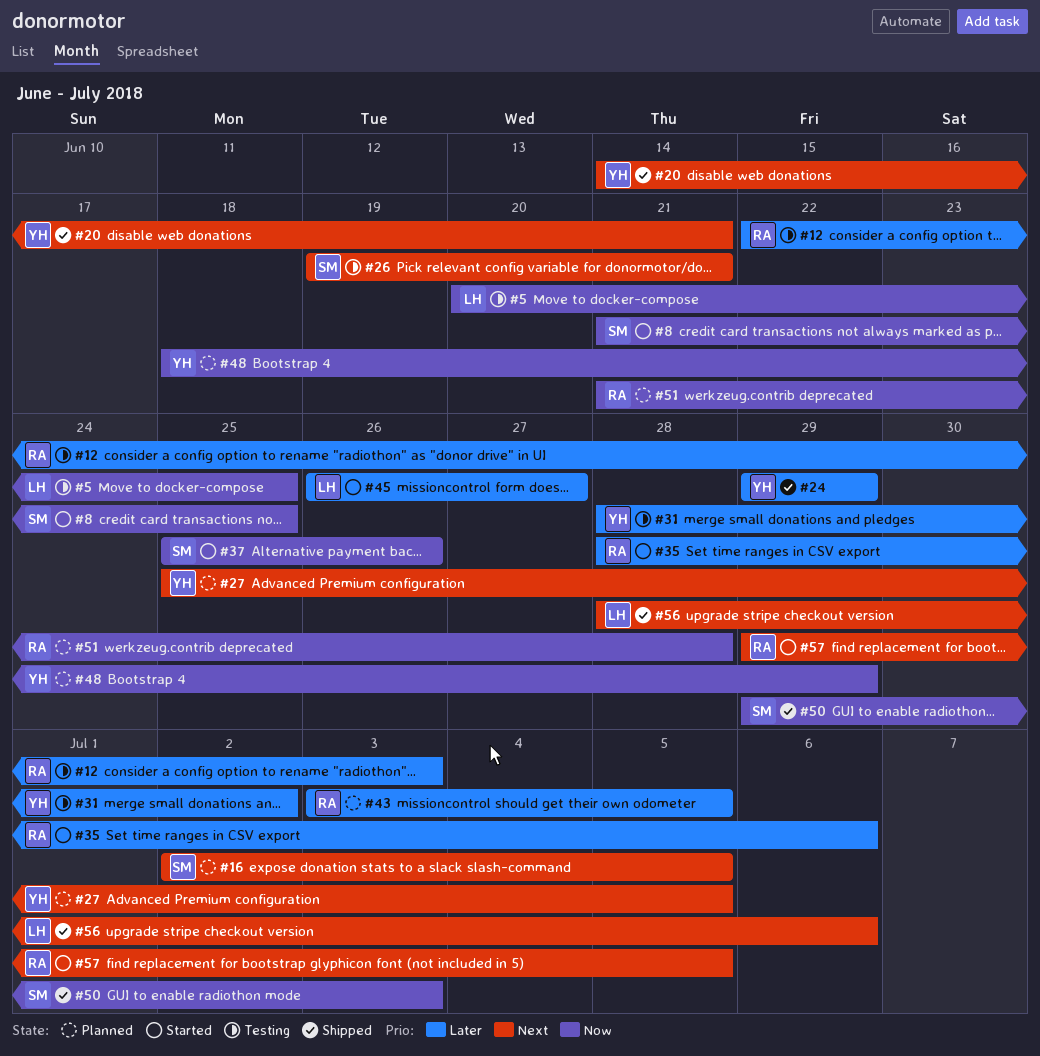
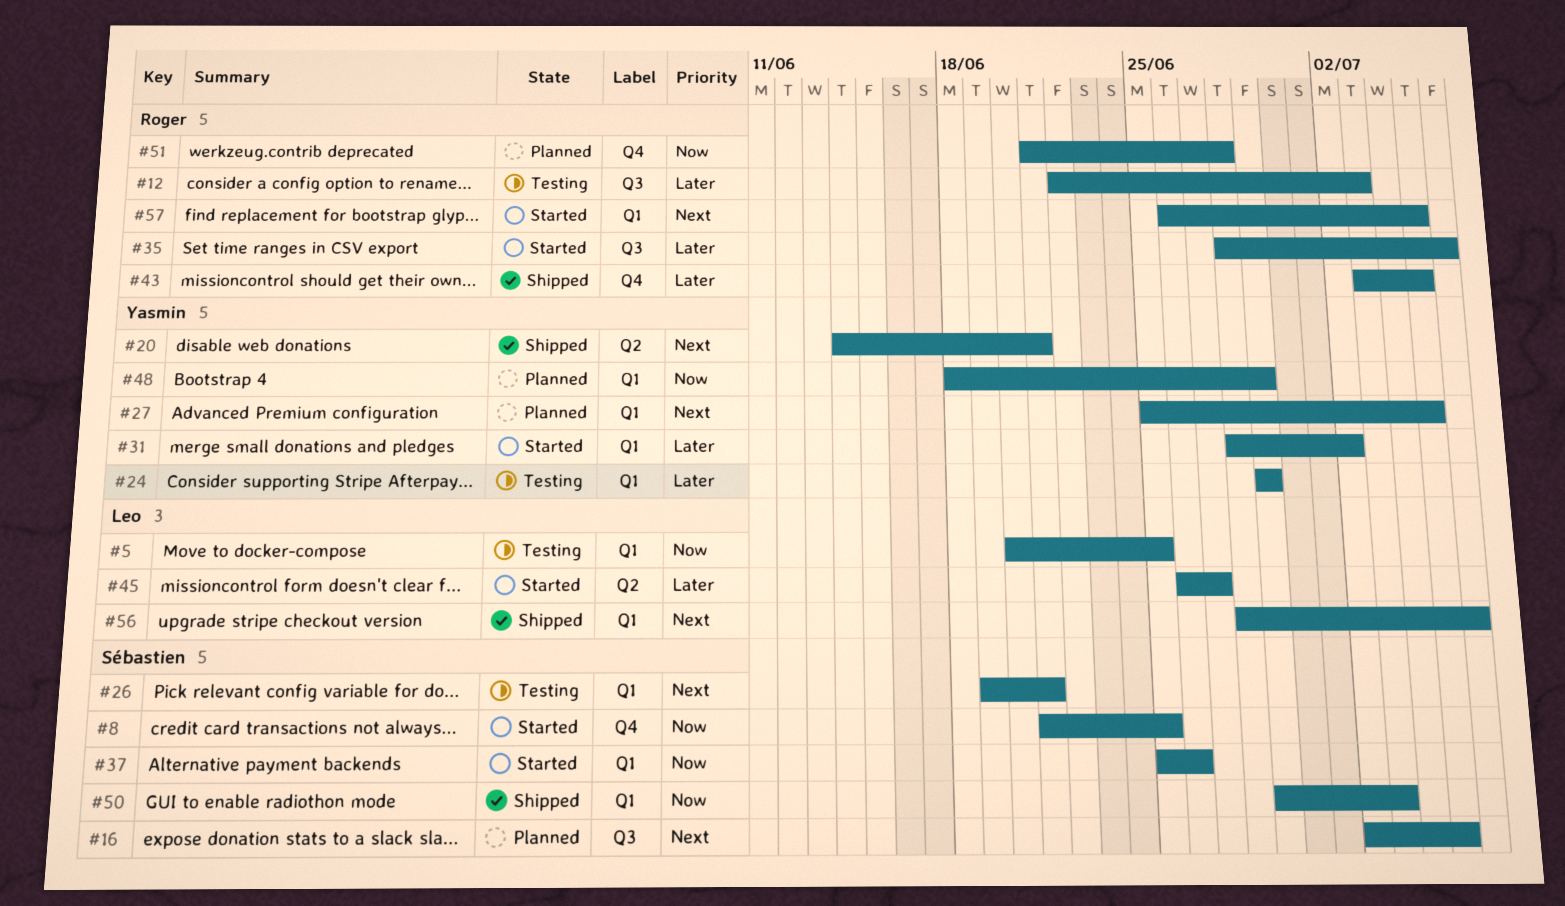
#24, status: Shipped -> Testing
#31, status: Testing -> Started
#43, status: Planned -> Shipped
#57, start: Jun 29 -> Jun 26

